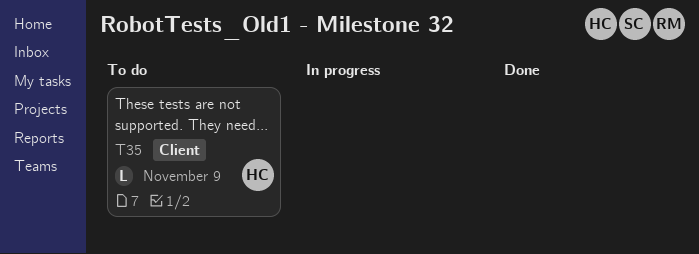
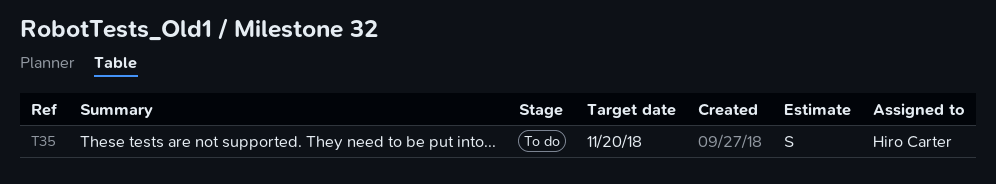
T35, estimate: L -> S
T35, due: Nov 9 -> Nov 20

